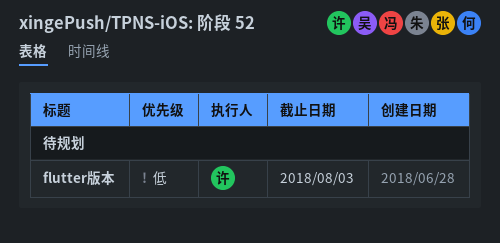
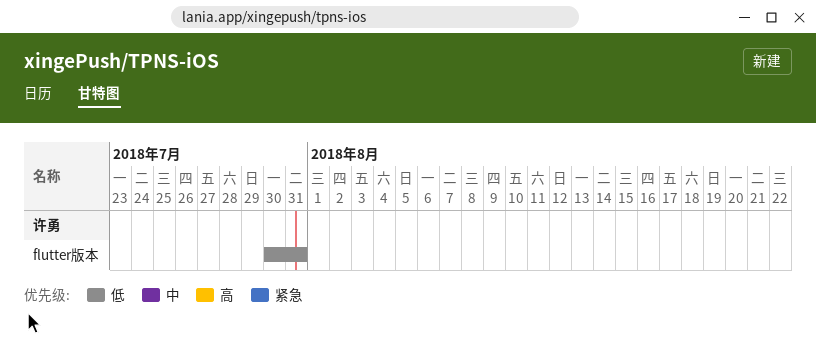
flutter版本, due: Aug 3 -> Jul 31

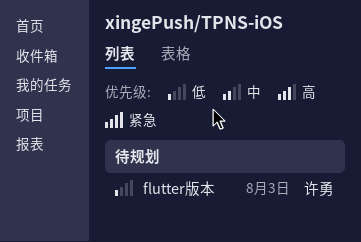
flutter版本, due: Jul 31 -> Aug 3

